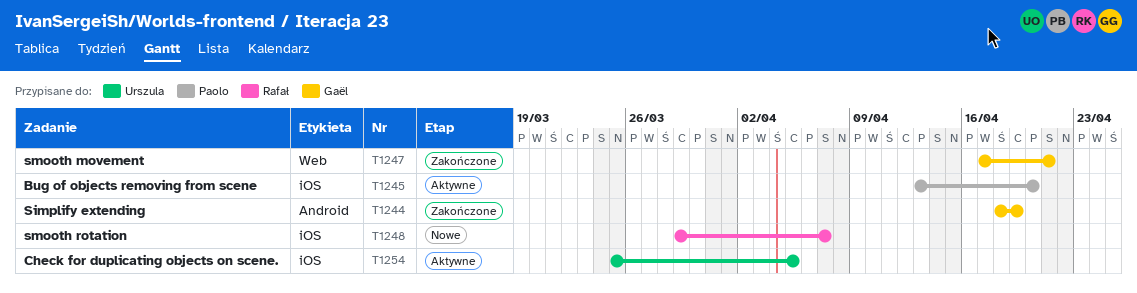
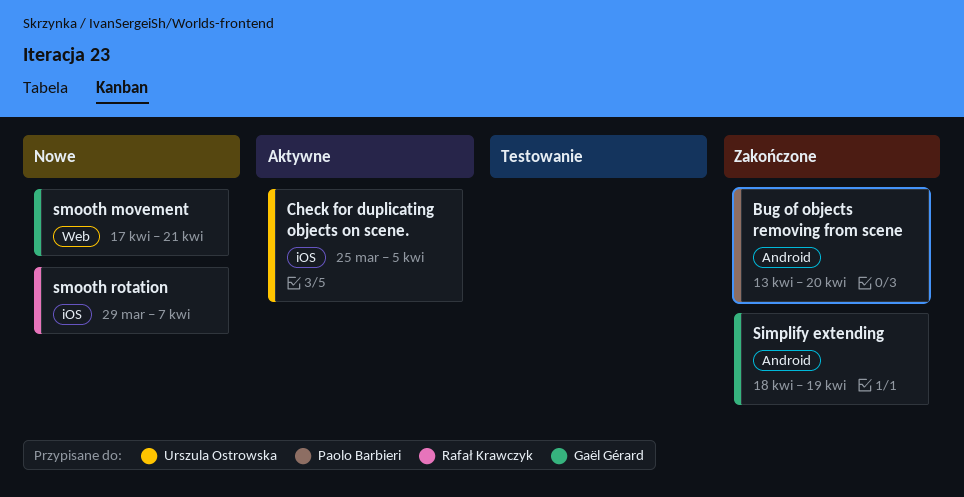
Bug of objects removing from scene, status: Aktywne -> Zakończone
Bug of objects removing from scene, label: iOS -> Android
smooth movement, status: Zakończone -> Nowe

